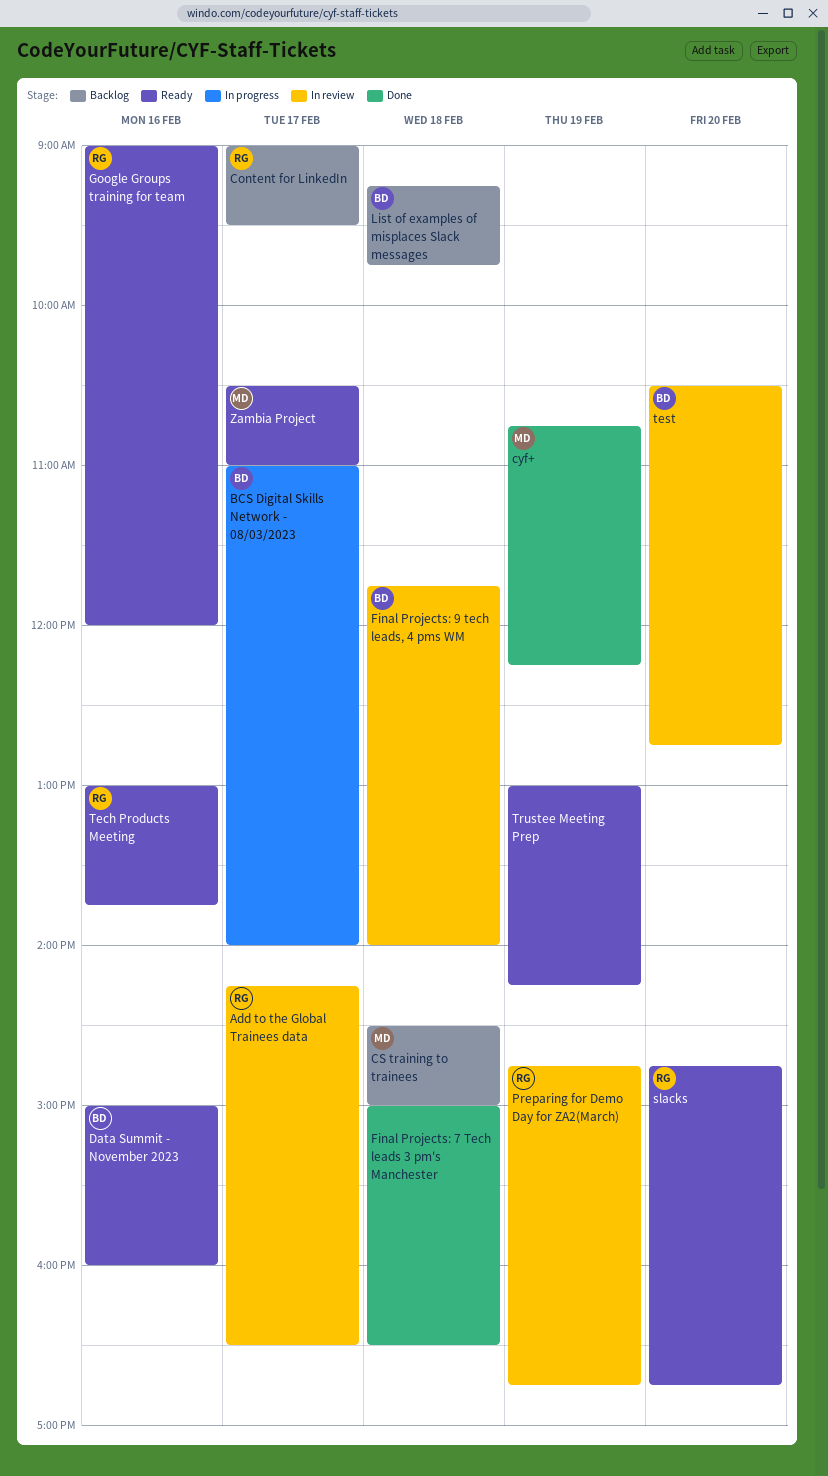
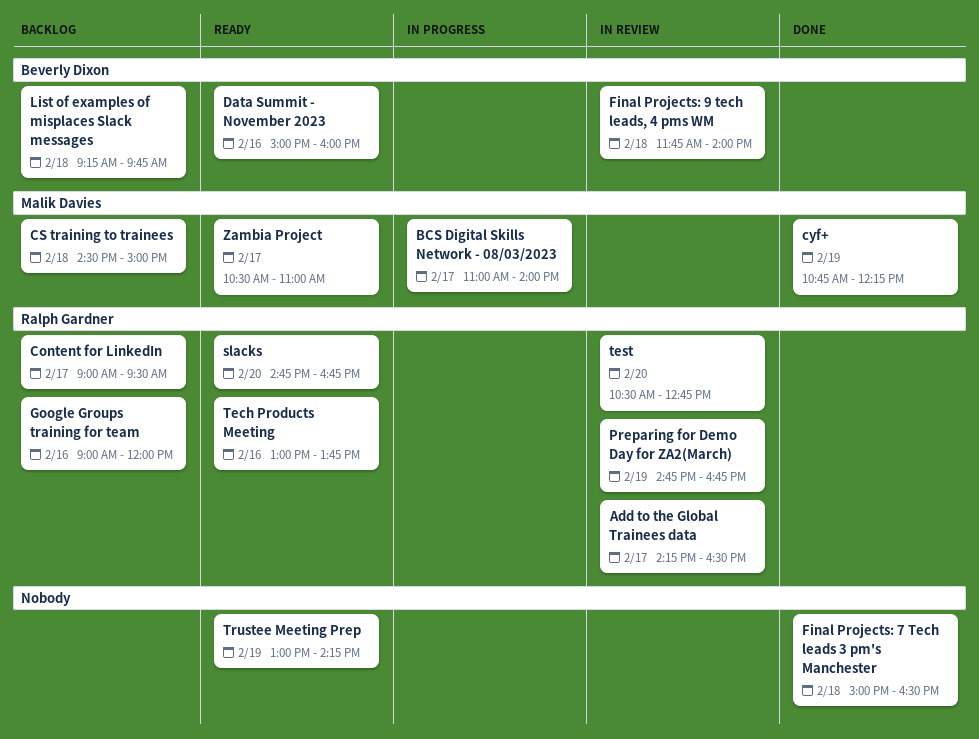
BCS Digital Skills Network - 08/03/2023, owner: Beverly Dixon -> Malik Davies
Google Groups training for team, status: Ready -> Backlog
test, owner: Beverly Dixon -> Ralph Gardner

